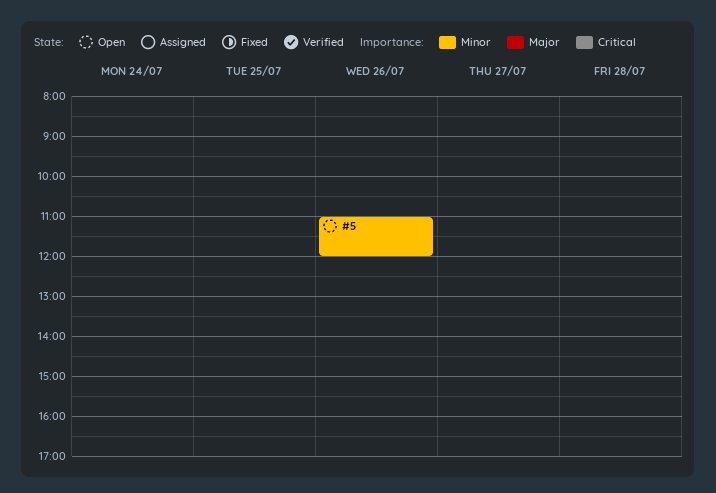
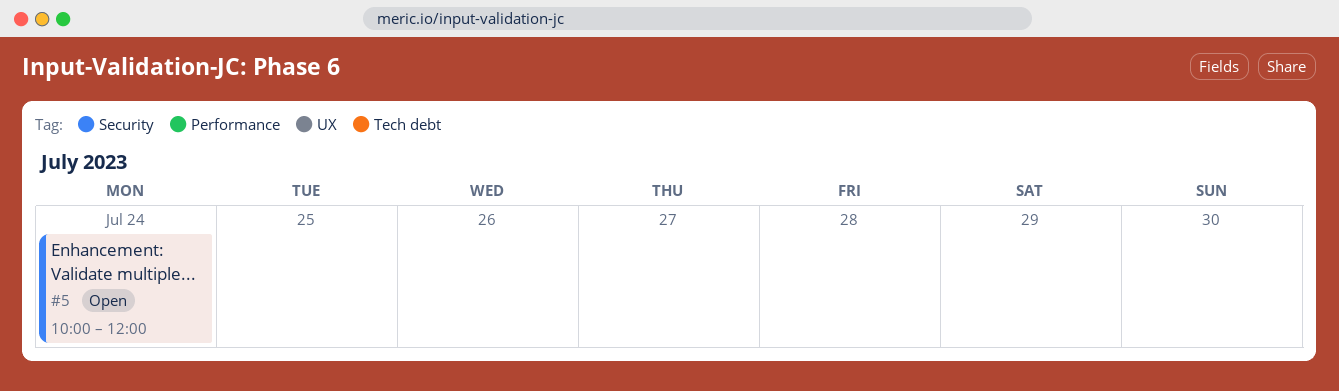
#5, day: Jul 26 -> Jul 24
#5, begins: 11:00 -> 10:00

